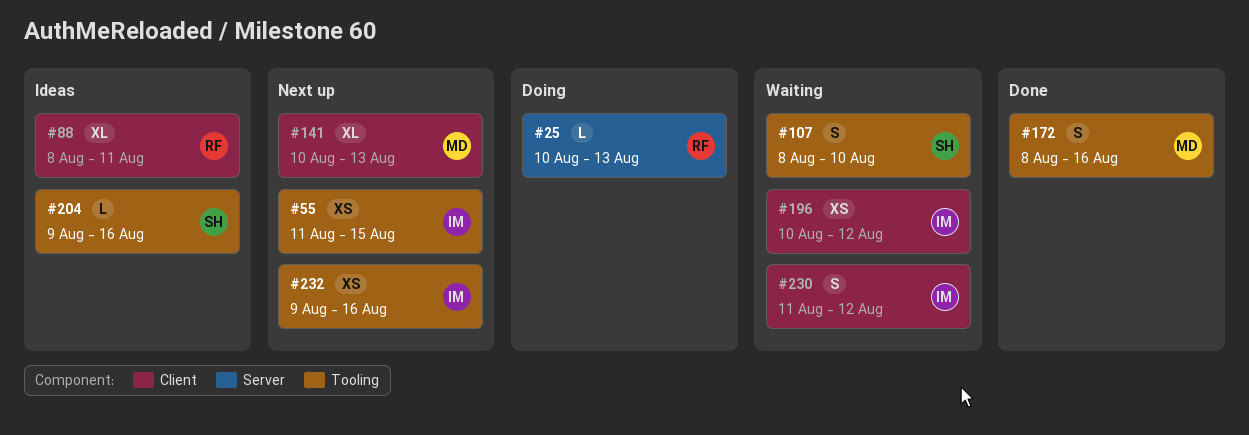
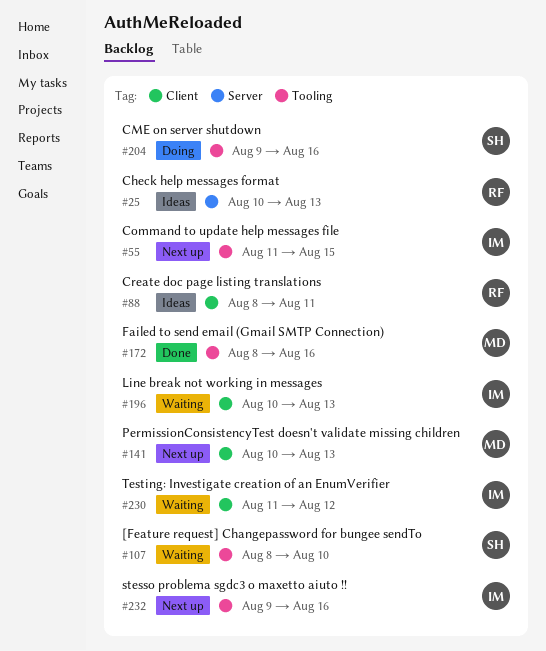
#25, status: Doing -> Ideas
#196, due: Aug 12 -> Aug 13
#204, status: Ideas -> Doing

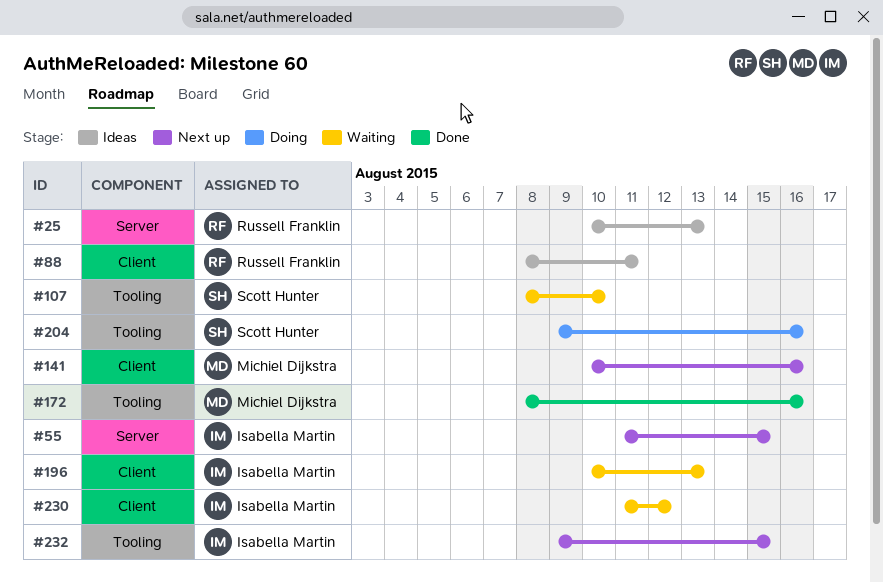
#55, label: Tooling -> Server
#141, due: Aug 13 -> Aug 16
#232, due: Aug 16 -> Aug 15

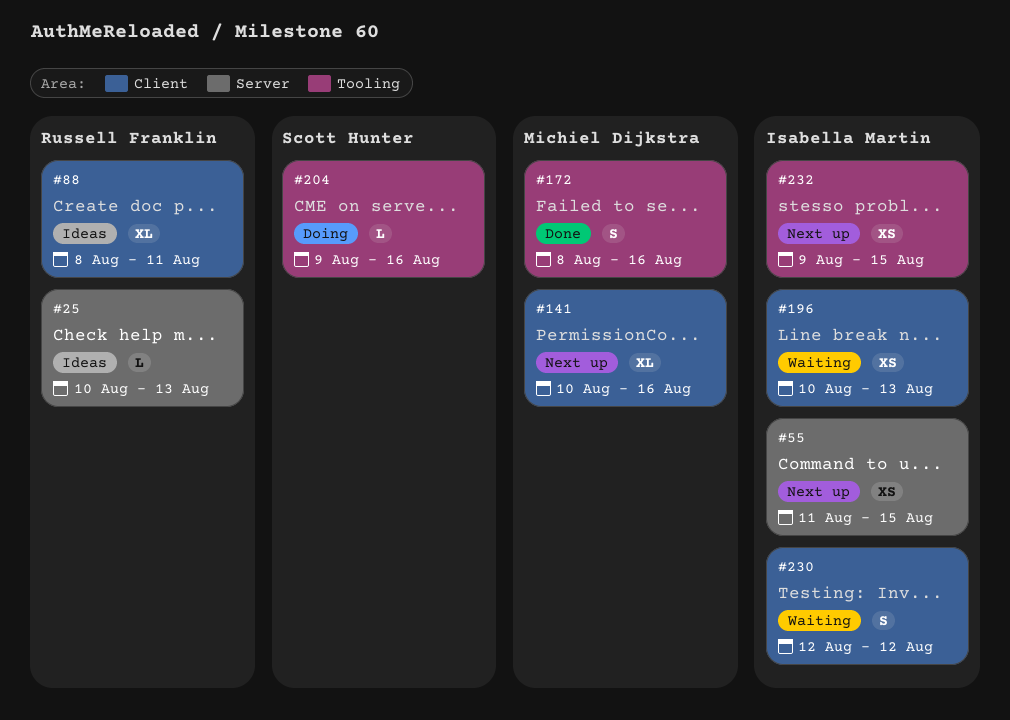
#107: present -> none
#230, start: Aug 11 -> Aug 12

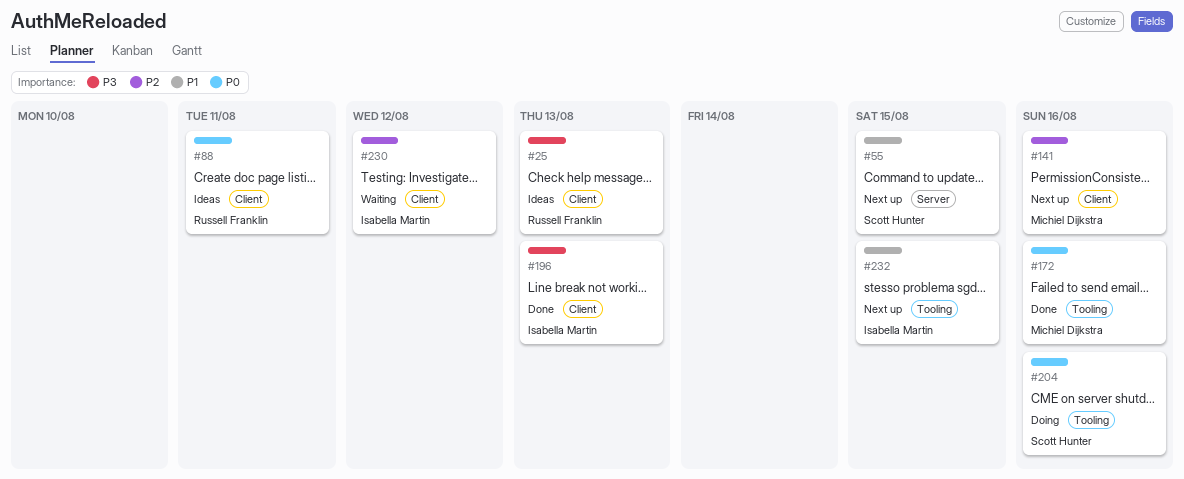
#25, label: Server -> Client
#55, owner: Isabella Martin -> Scott Hunter
#196, status: Waiting -> Done

